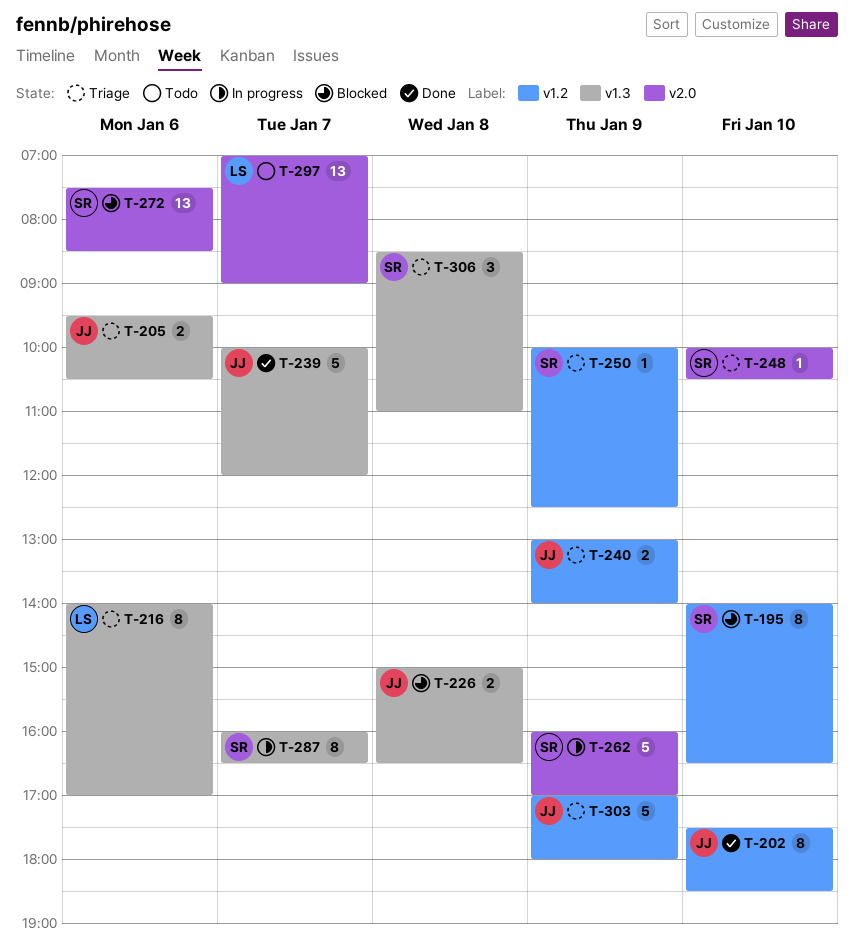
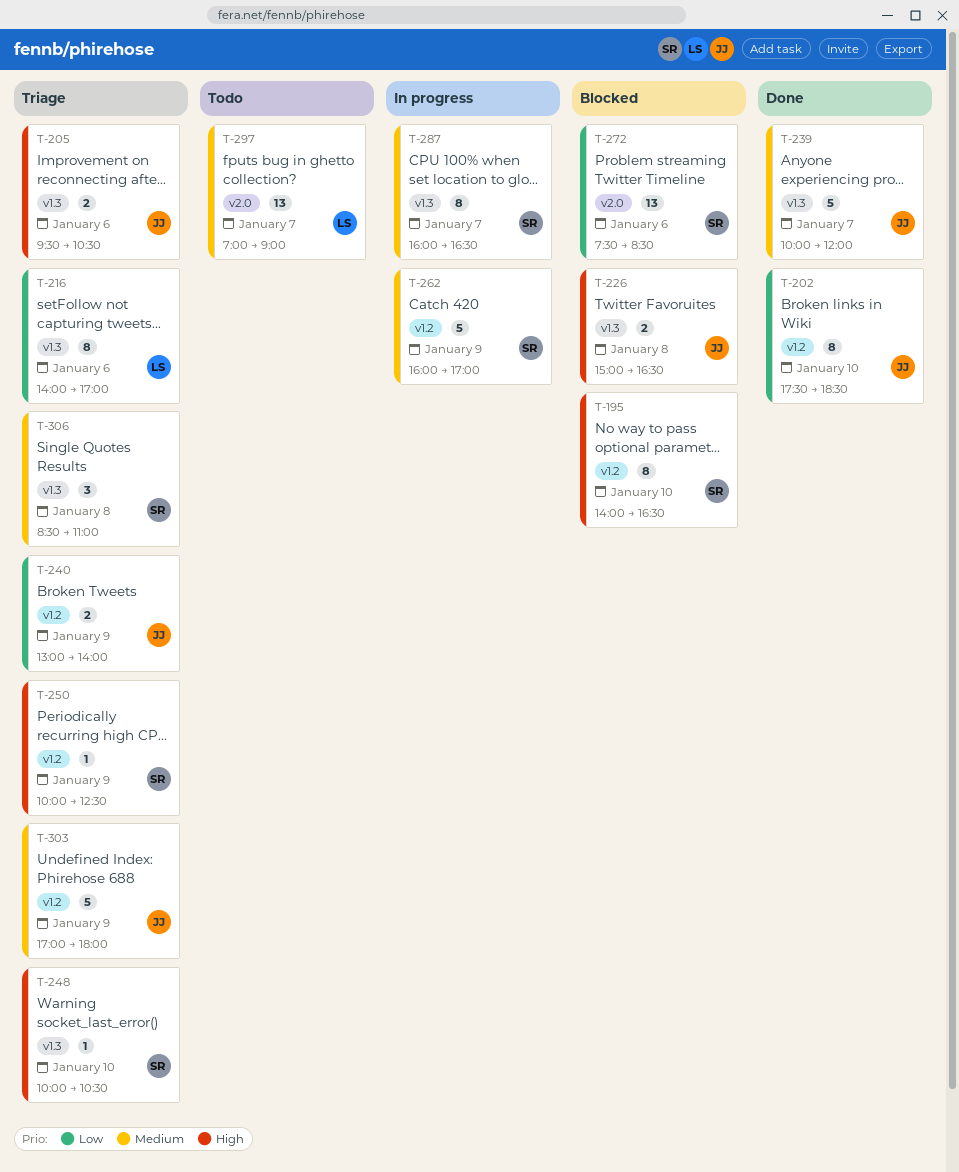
T-248, label: v2.0 -> v1.3
T-262, label: v2.0 -> v1.2

